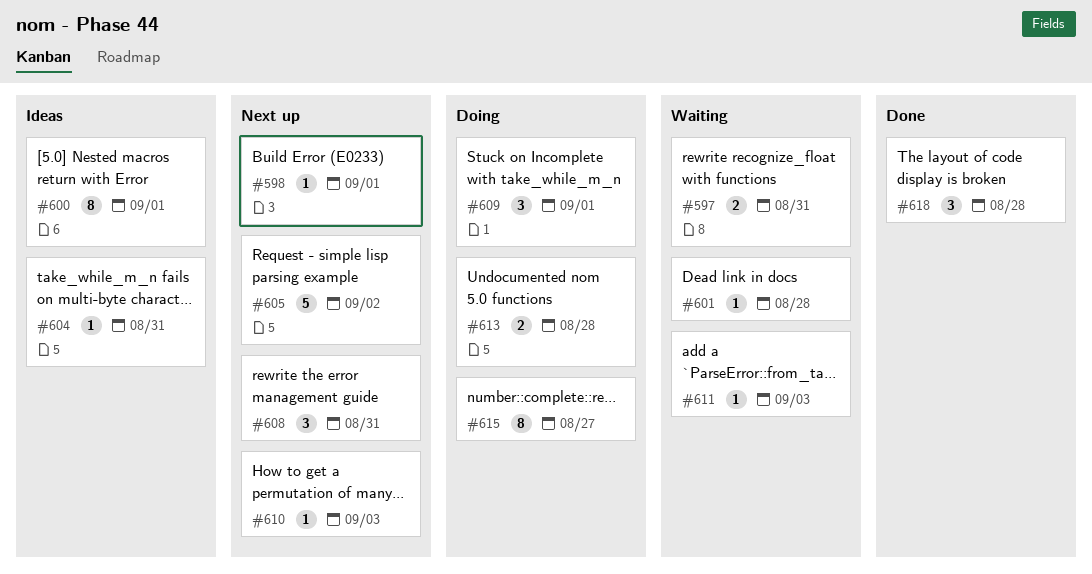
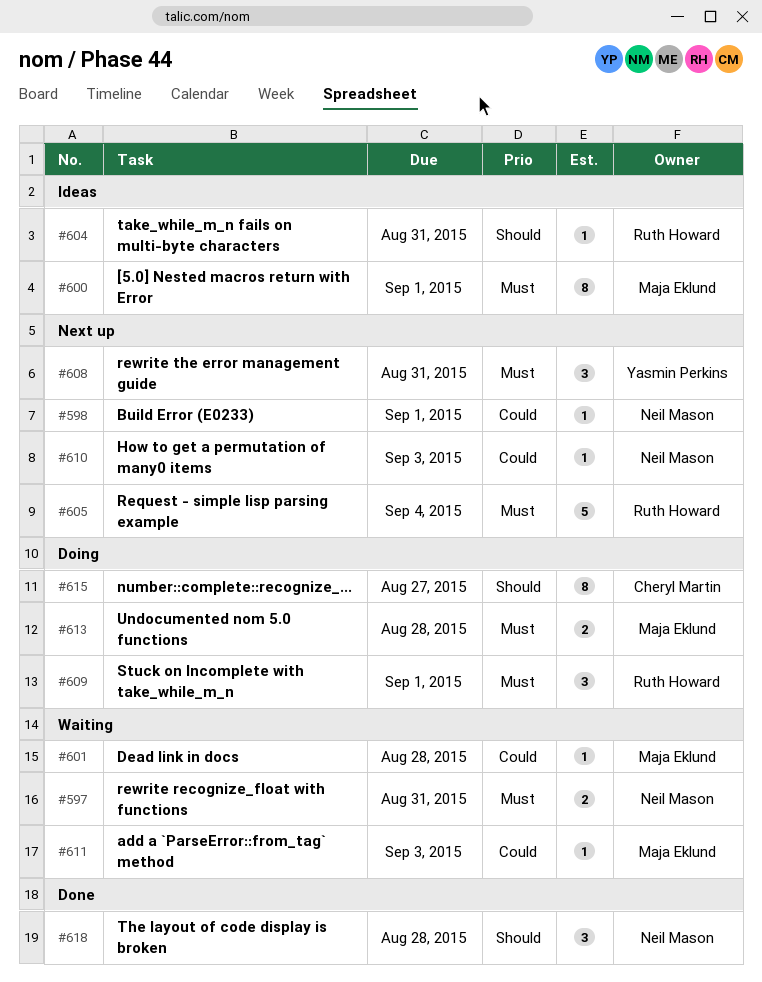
#605, due: Sep 2 -> Sep 4

